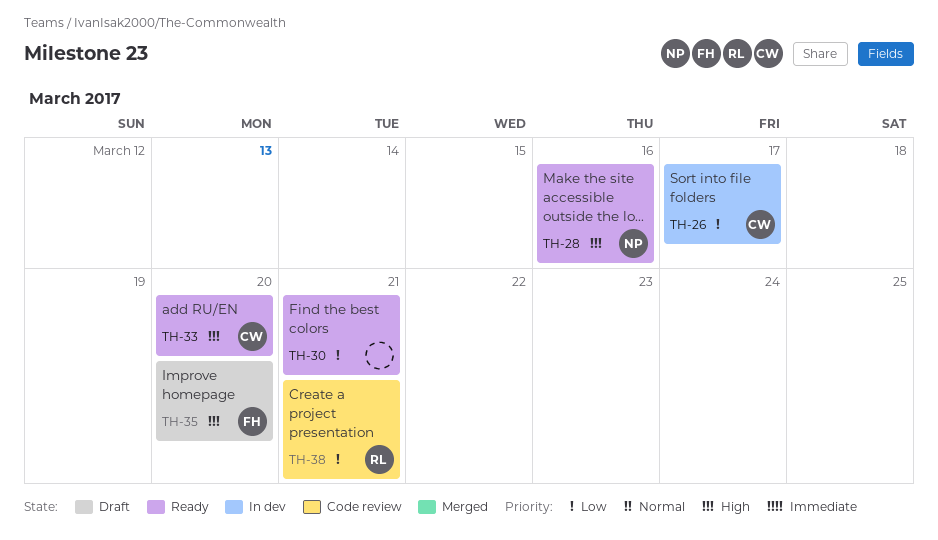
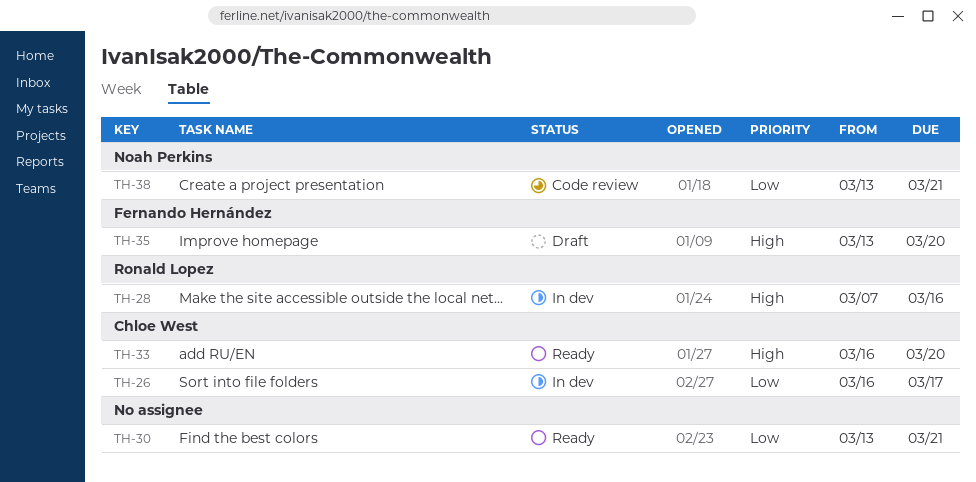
TH-28, status: Ready -> In dev
TH-28, owner: Noah Perkins -> Ronald Lopez
TH-38, owner: Ronald Lopez -> Noah Perkins

